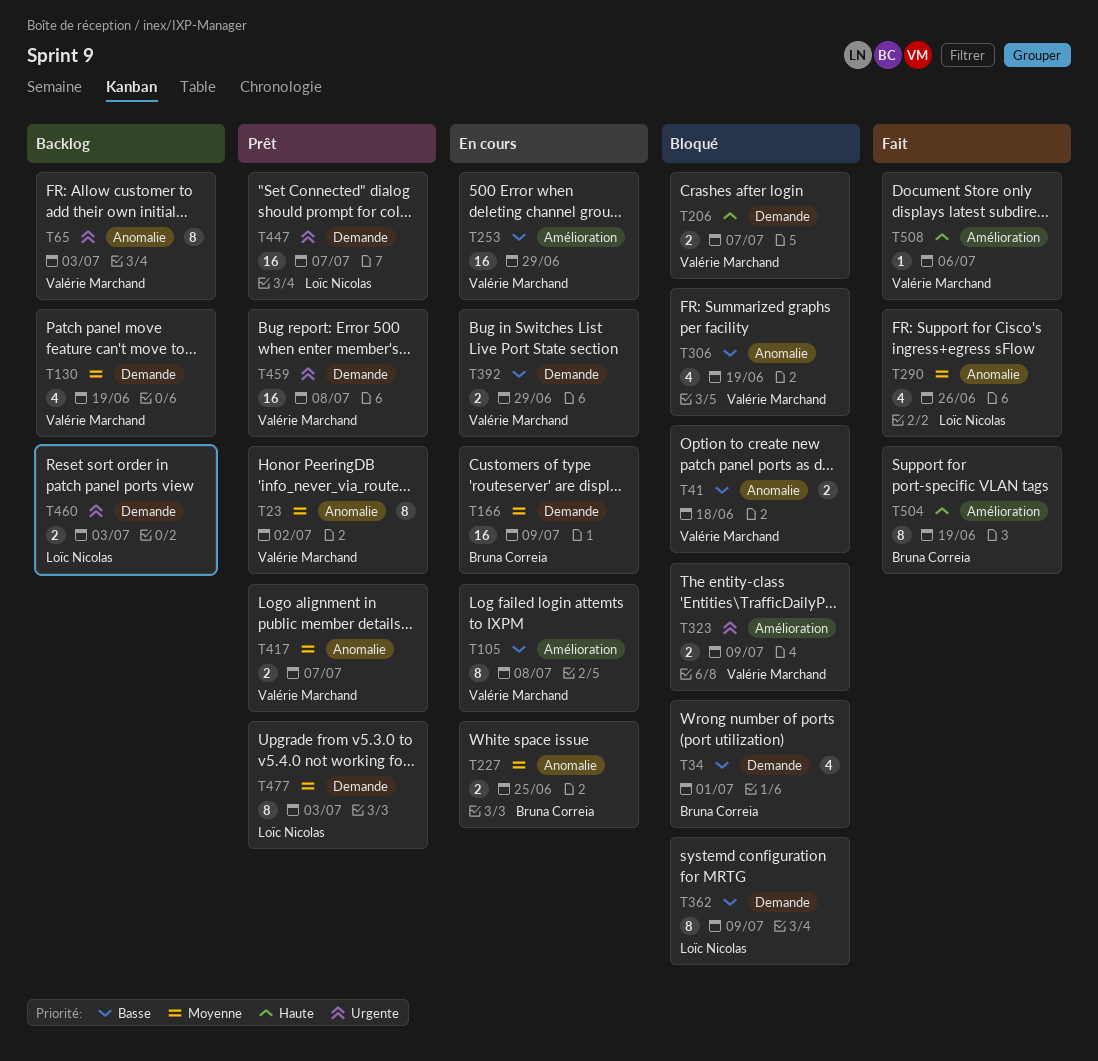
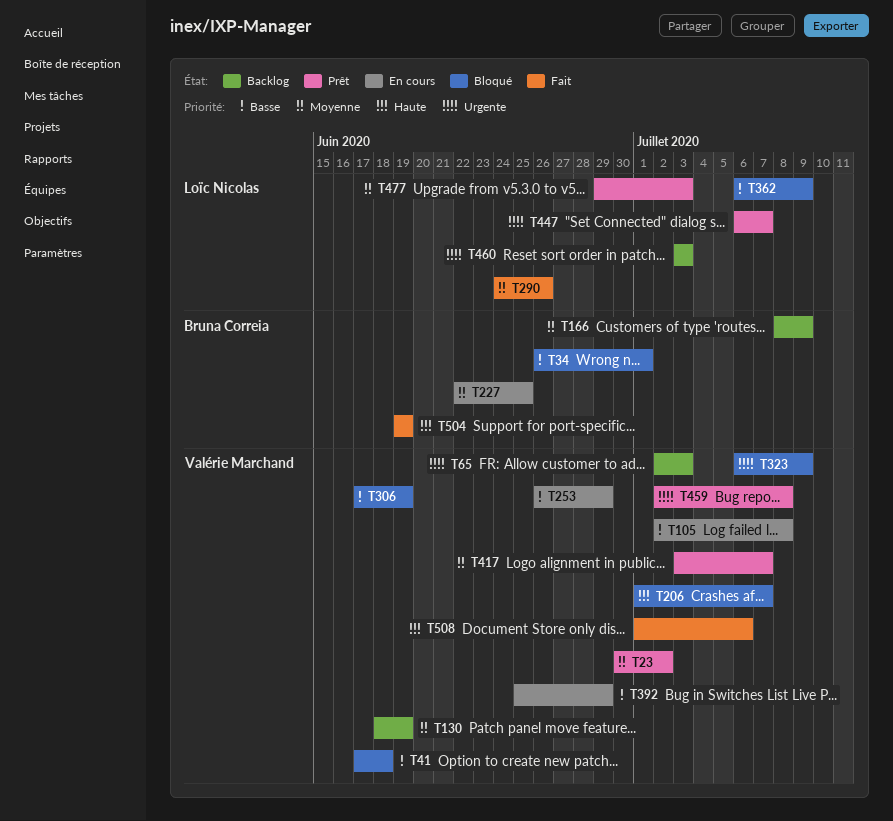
T166, status: En cours -> Backlog

